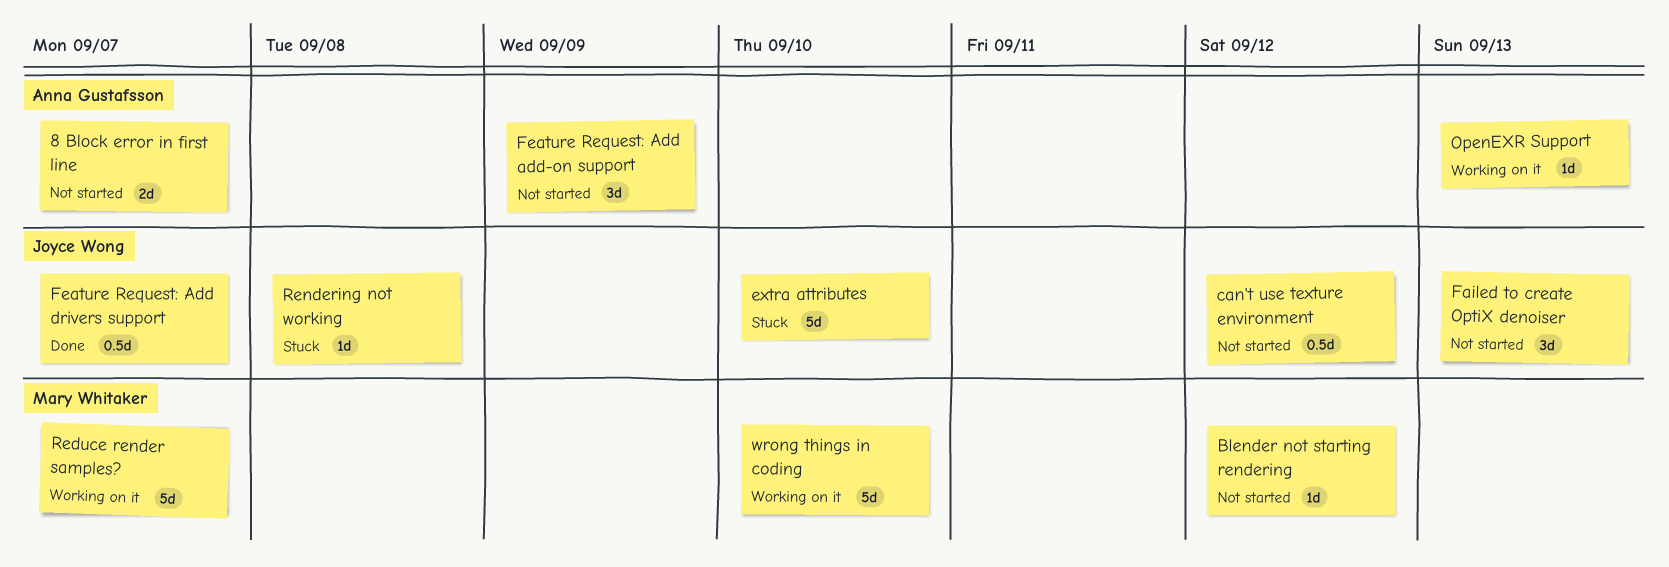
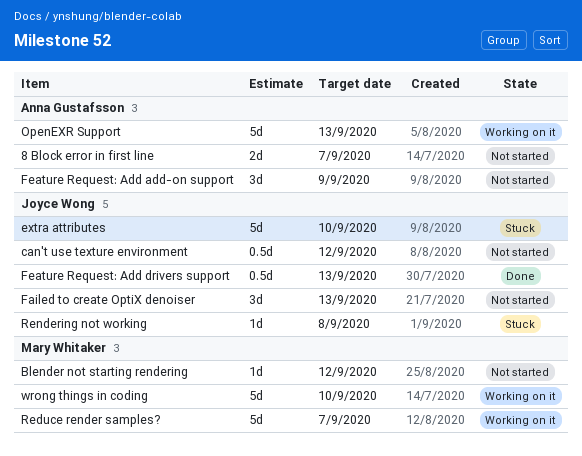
Feature Request: Add drivers support, due: Sep 7 -> Sep 13
OpenEXR Support, estimate: 1d -> 5d

